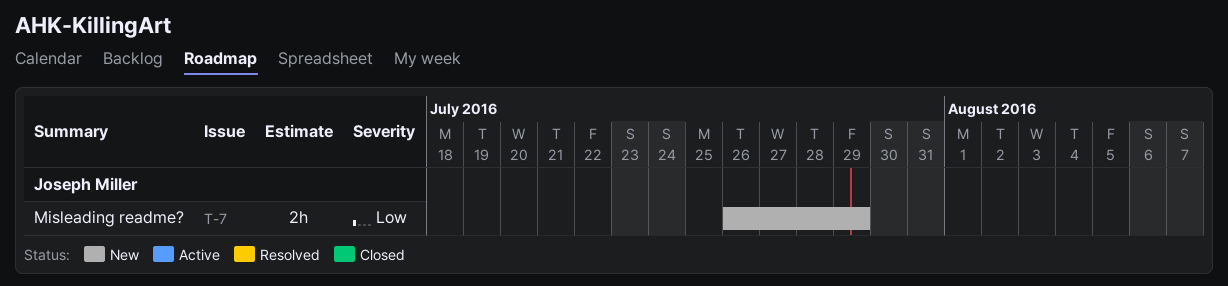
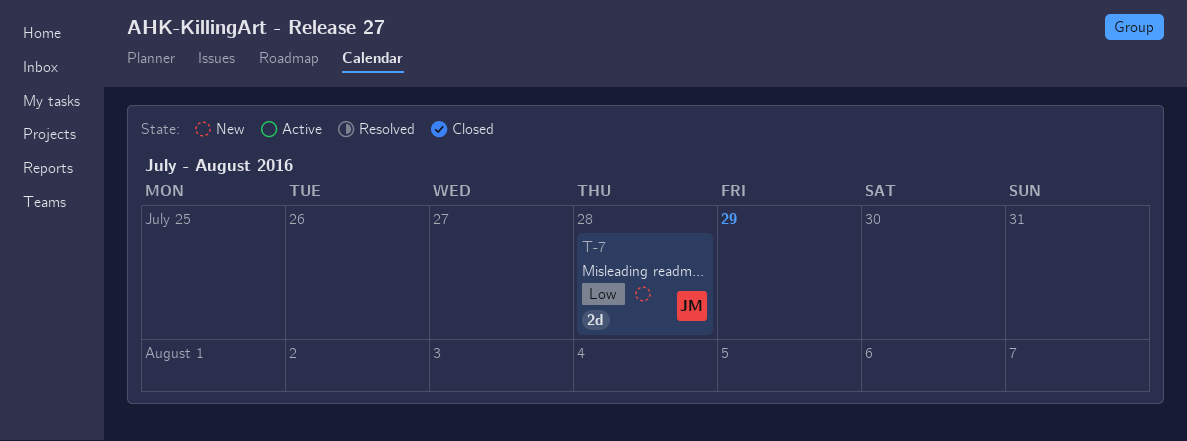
T-7, estimate: 2h -> 2d
T-7, due: Jul 29 -> Jul 28

